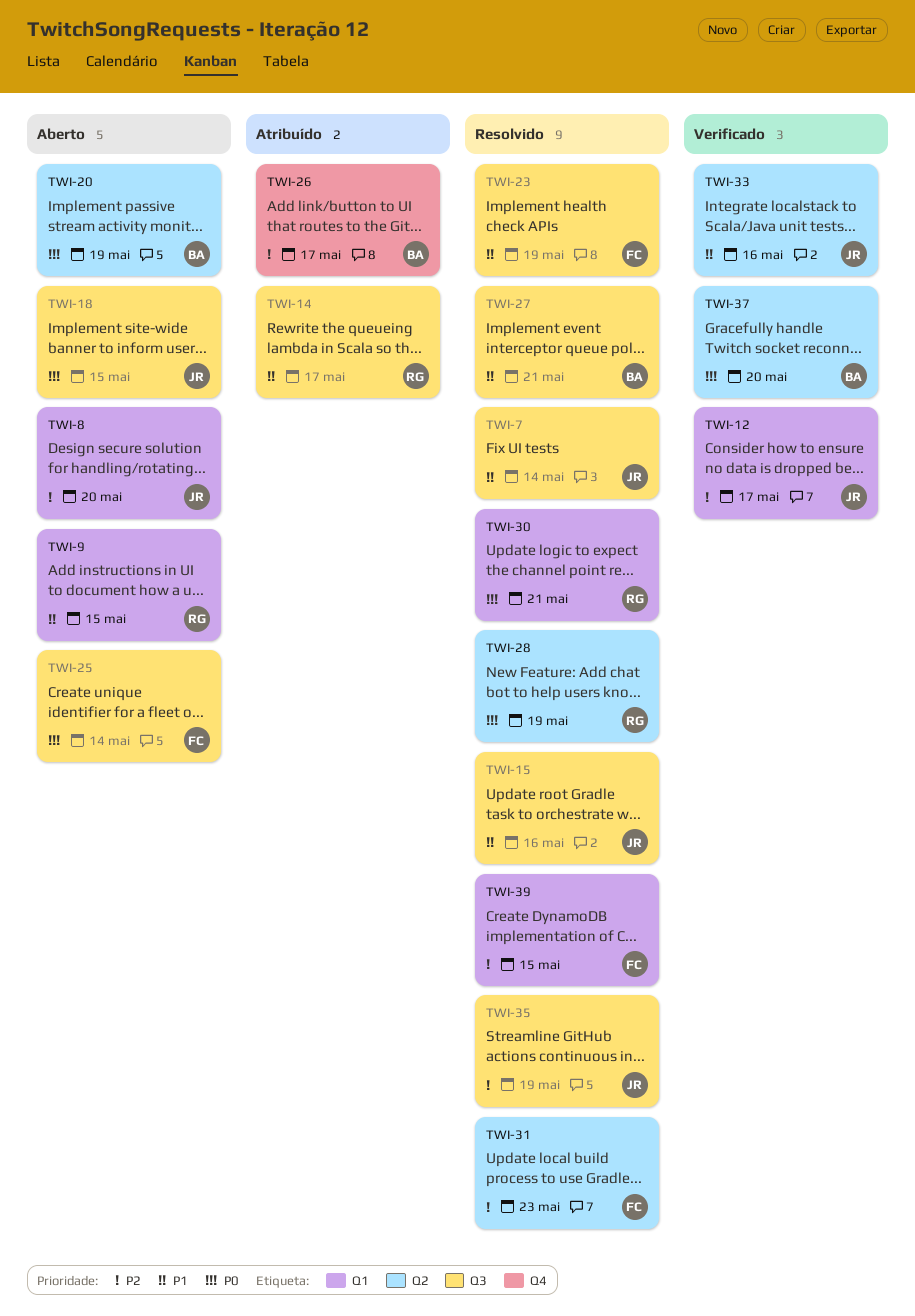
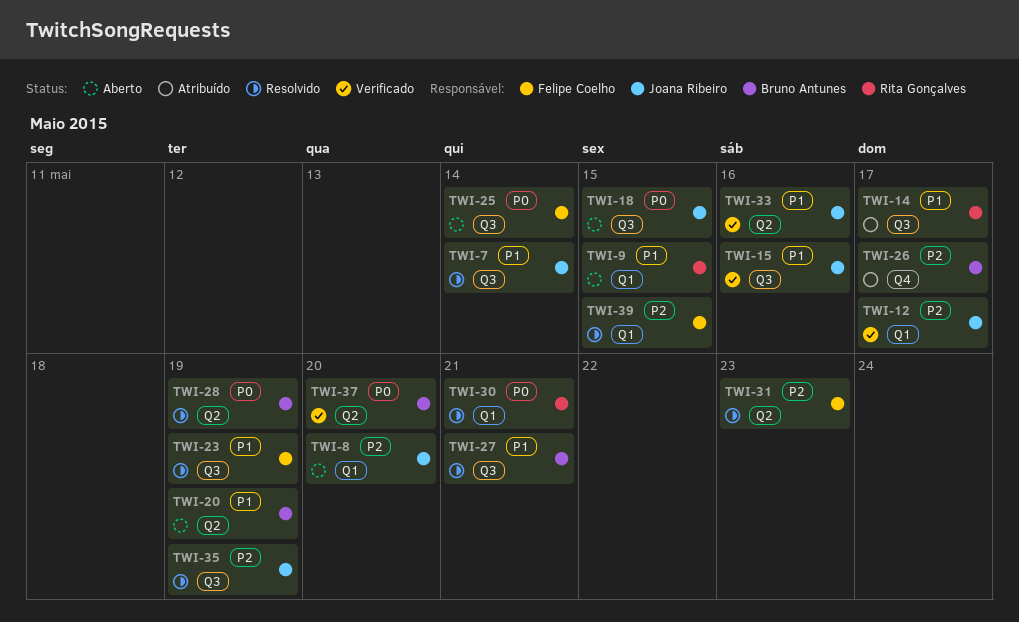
TWI-15, status: Resolvido -> Verificado
TWI-20, priority: P0 -> P1
TWI-28, owner: Rita Gonçalves -> Bruno Antunes

